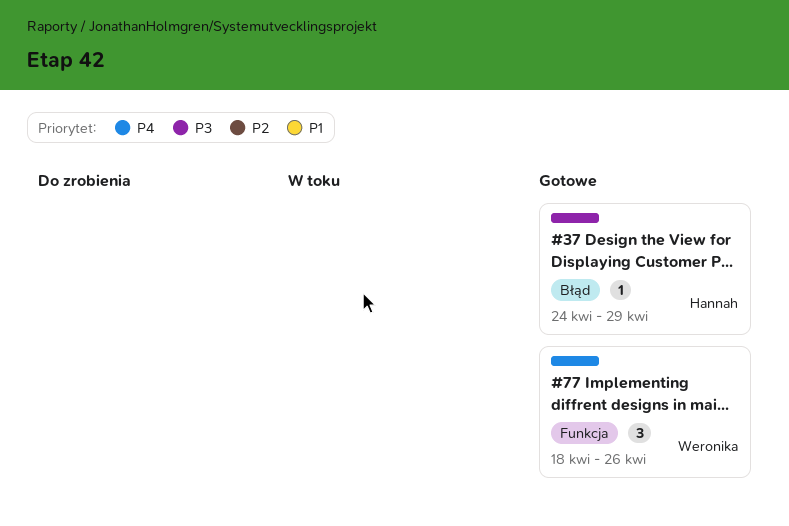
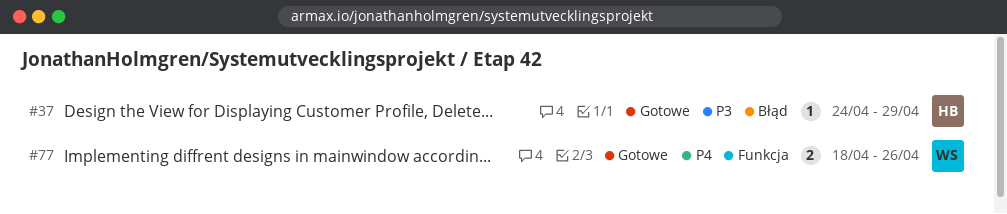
#77, estimate: 3 -> 2

